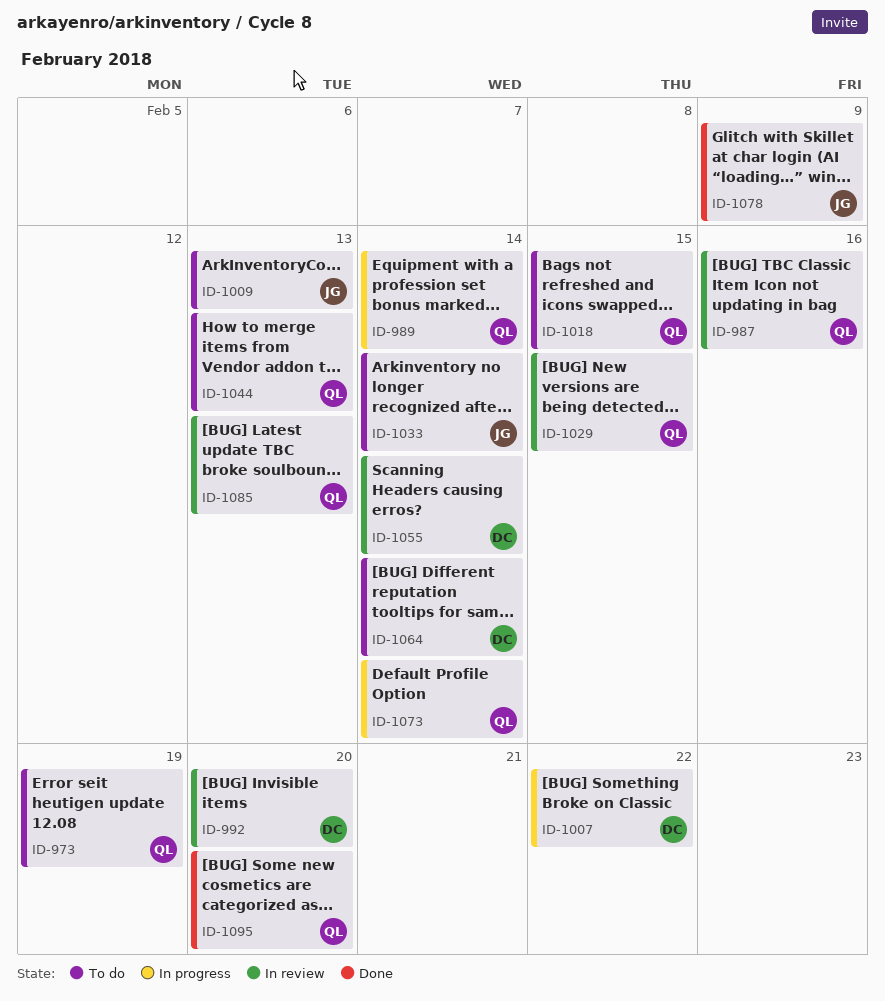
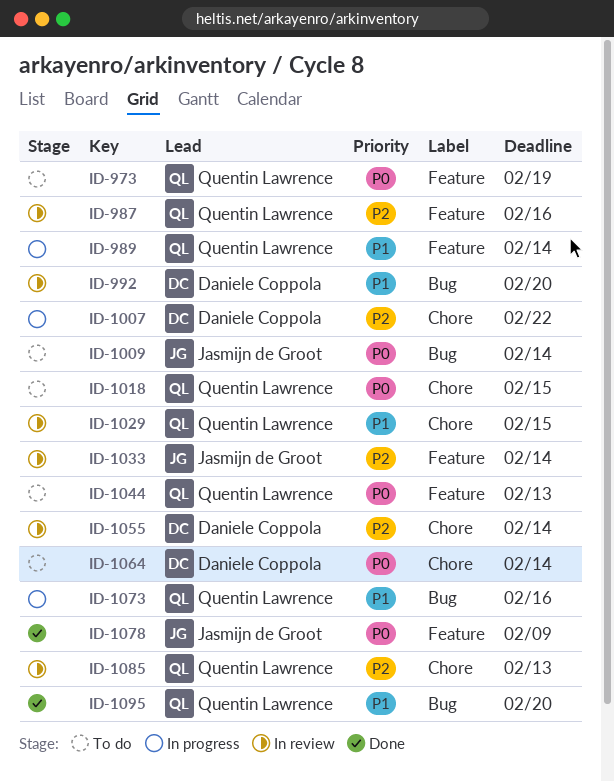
ID-1009, due: Feb 13 -> Feb 14
ID-1033, status: To do -> In review
ID-1073, due: Feb 14 -> Feb 16

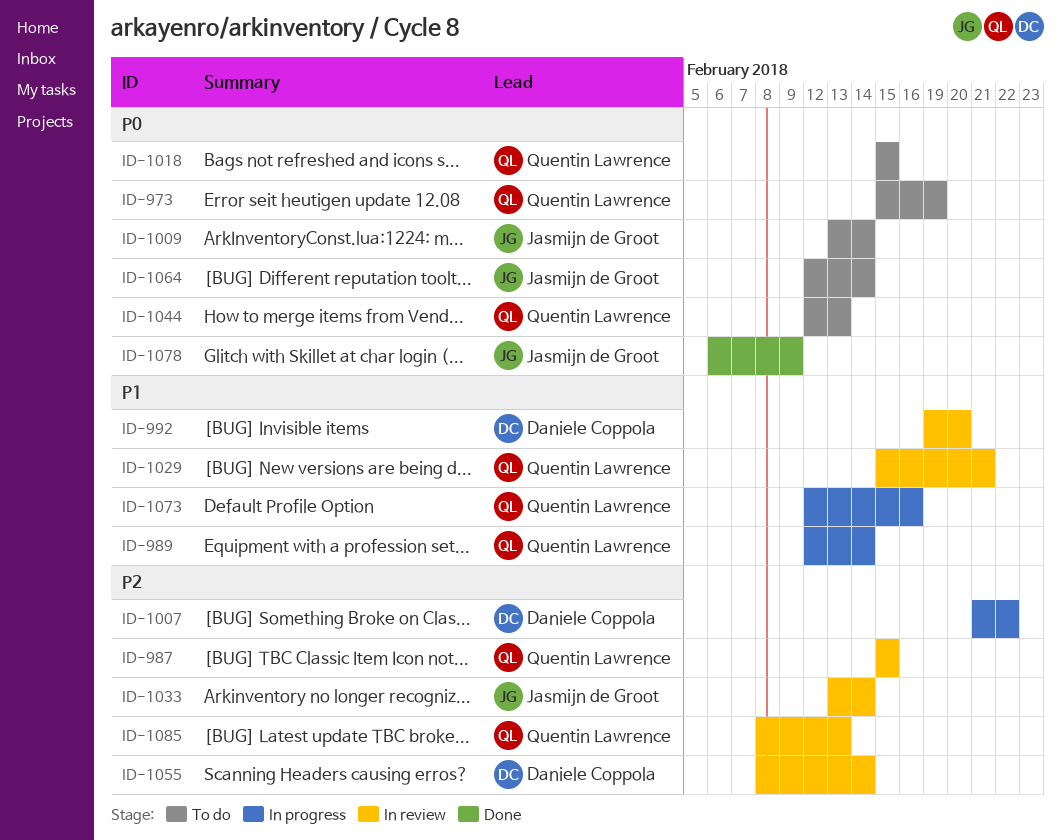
ID-987, due: Feb 16 -> Feb 15
ID-1029, due: Feb 15 -> Feb 21
ID-1064, owner: Daniele Coppola -> Jasmijn de Groot
ID-1095: present -> none

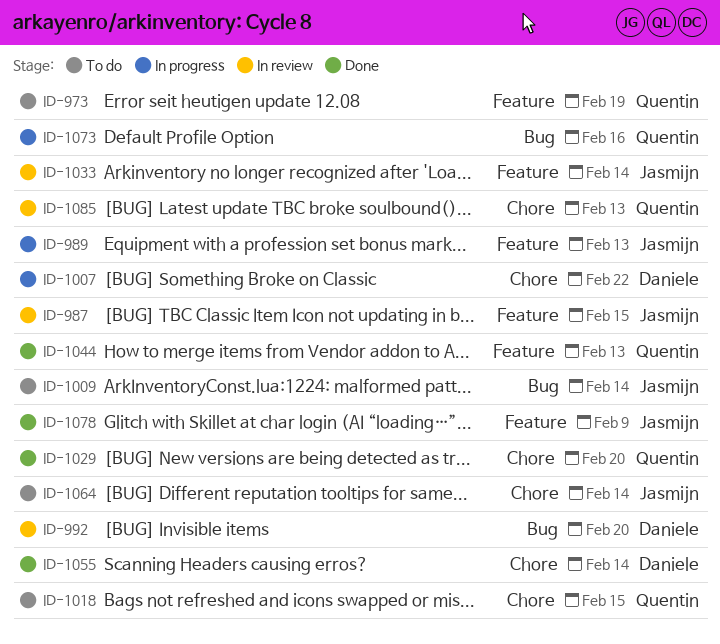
ID-987, owner: Quentin Lawrence -> Jasmijn de Groot
ID-989, owner: Quentin Lawrence -> Jasmijn de Groot
ID-989, due: Feb 14 -> Feb 13
ID-1029, status: In review -> Done
ID-1029, due: Feb 21 -> Feb 20
ID-1044, status: To do -> Done
ID-1055, status: In review -> Done

